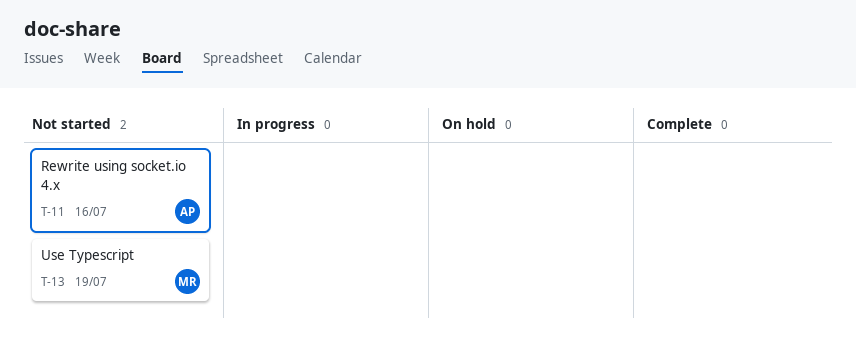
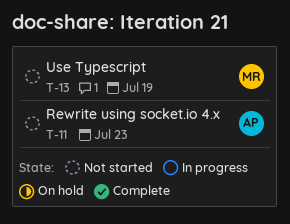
T-11, due: Jul 16 -> Jul 23

